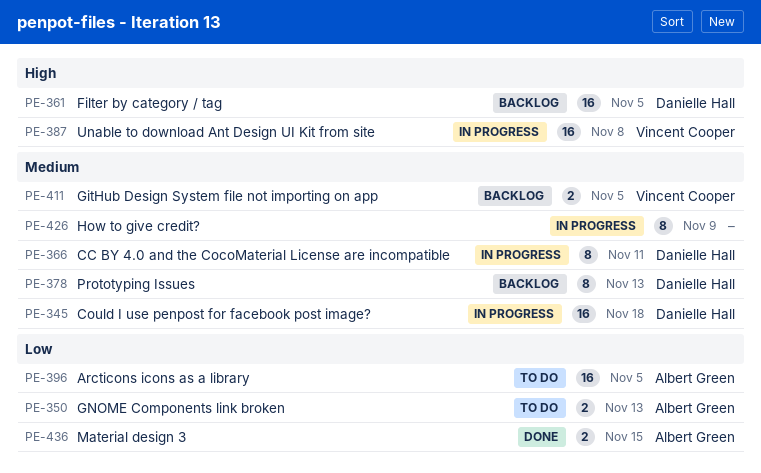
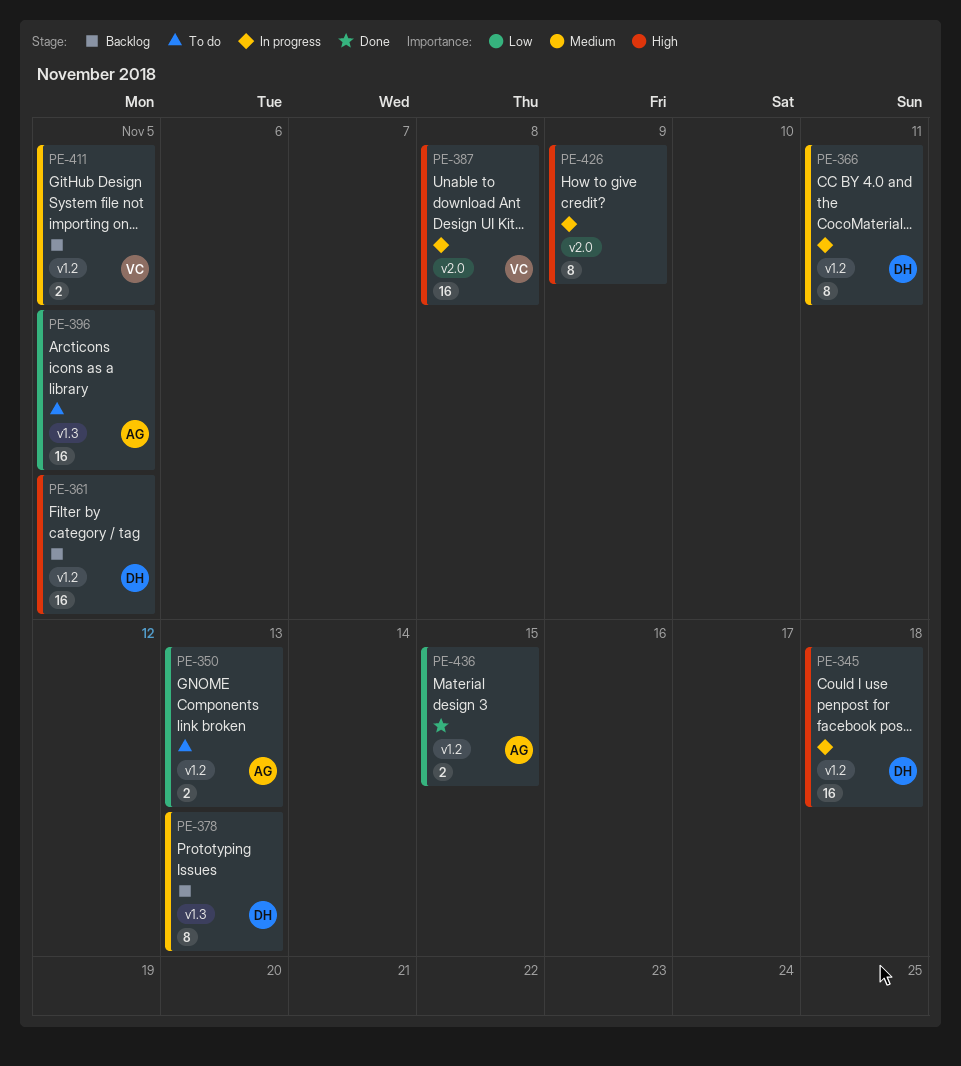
PE-345, priority: Medium -> High
PE-426, priority: Medium -> High

